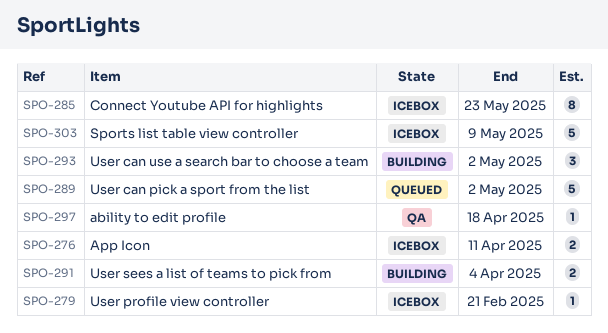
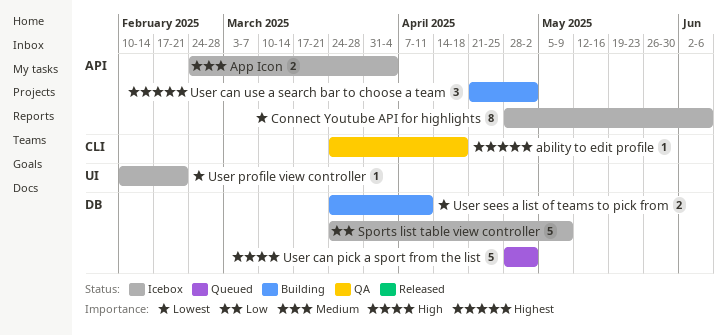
App Icon, due: Apr 11 -> Apr 4
Connect Youtube API for highlights, due: May 23 -> Jun 6
User sees a list of teams to pick from, due: Apr 4 -> Apr 11

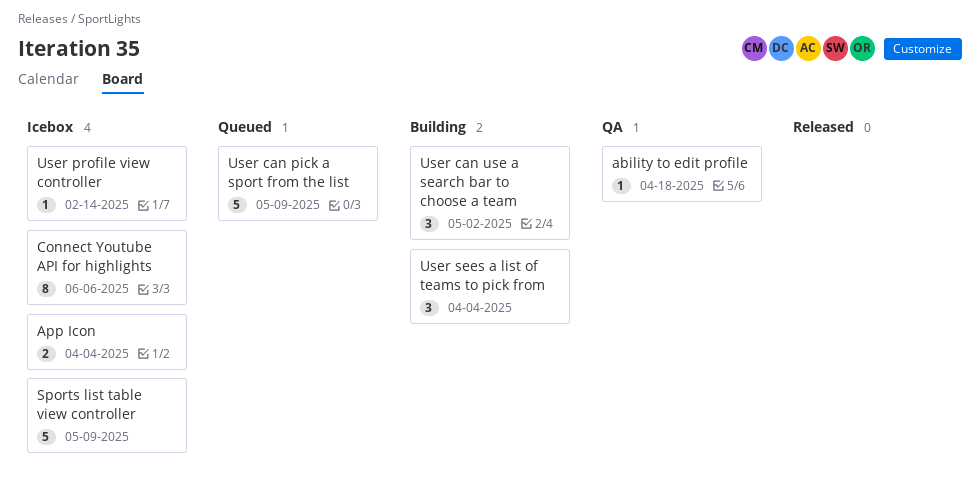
User can pick a sport from the list, due: May 2 -> May 9
User profile view controller, due: Feb 21 -> Feb 14
User sees a list of teams to pick from, estimate: 2 -> 3
User sees a list of teams to pick from, due: Apr 11 -> Apr 4

